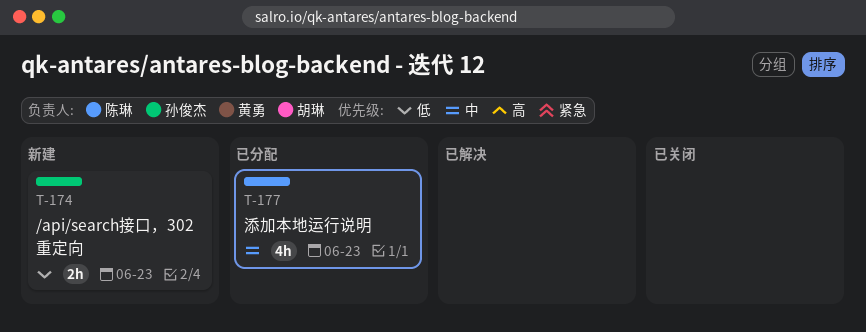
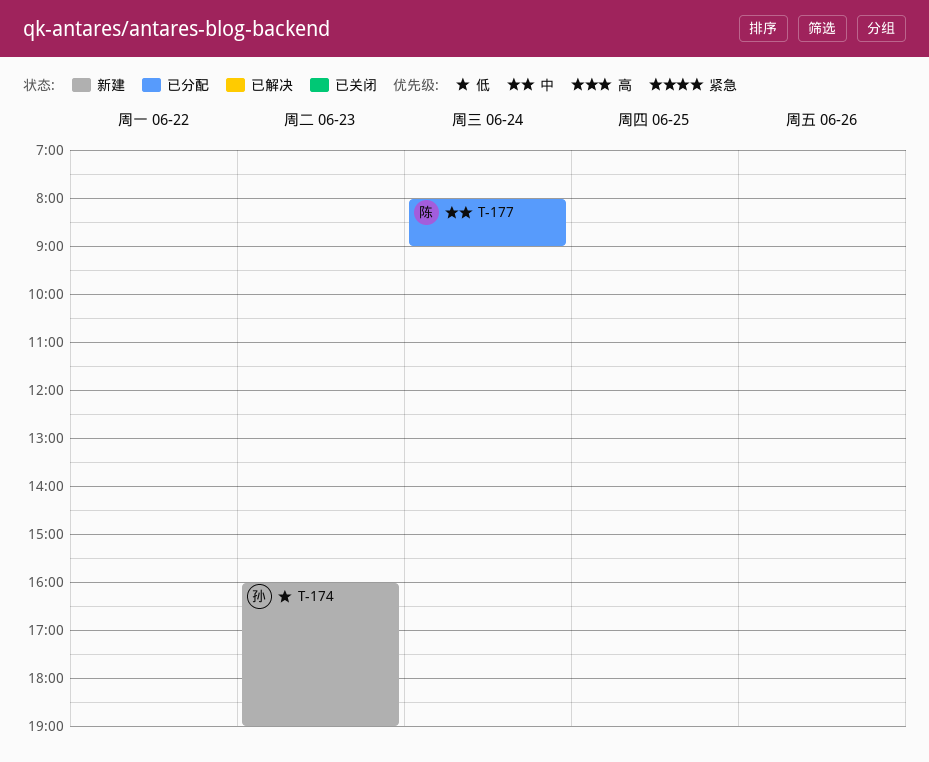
T-177, day: Jun 23 -> Jun 24

